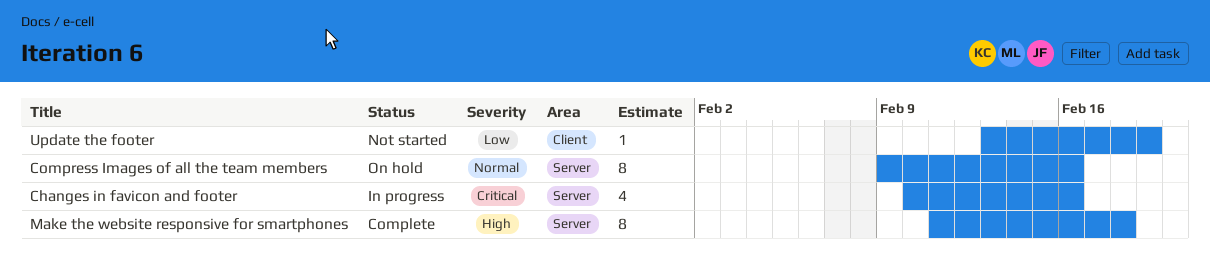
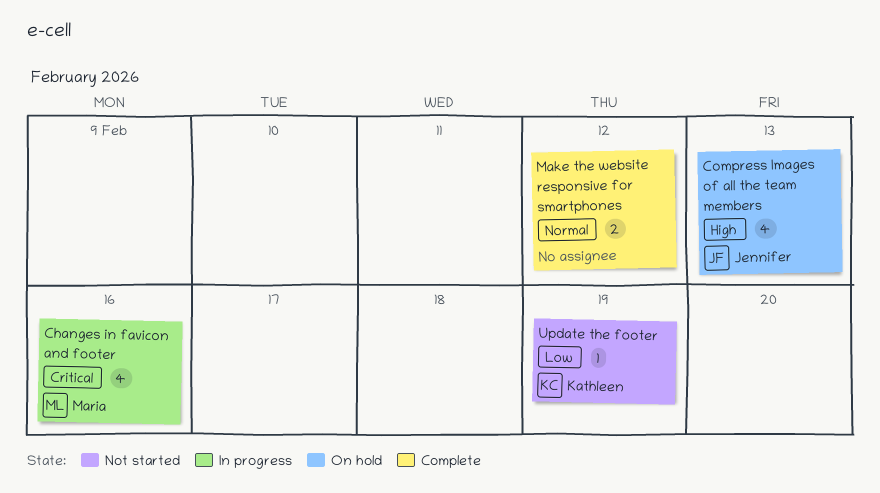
Compress Images of all the team members, priority: Normal -> High
Compress Images of all the team members, estimate: 8 -> 4
Compress Images of all the team members, due: Feb 16 -> Feb 13
Make the website responsive for smartphones, priority: High -> Normal
Make the website responsive for smartphones, estimate: 8 -> 2
Make the website responsive for smartphones, due: Feb 18 -> Feb 12

